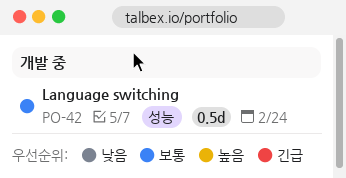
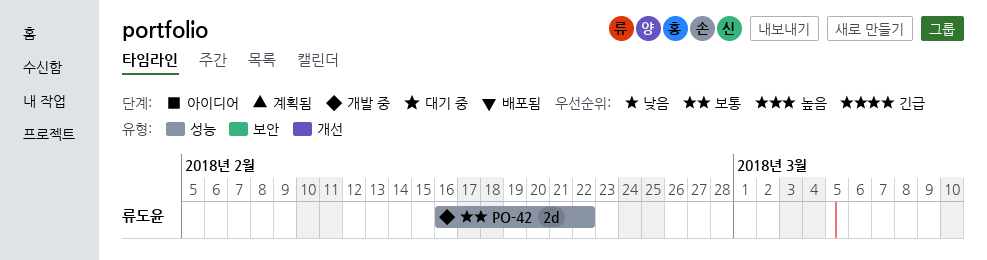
PO-42, estimate: 0.5d -> 2d
PO-42, due: Feb 24 -> Feb 22

